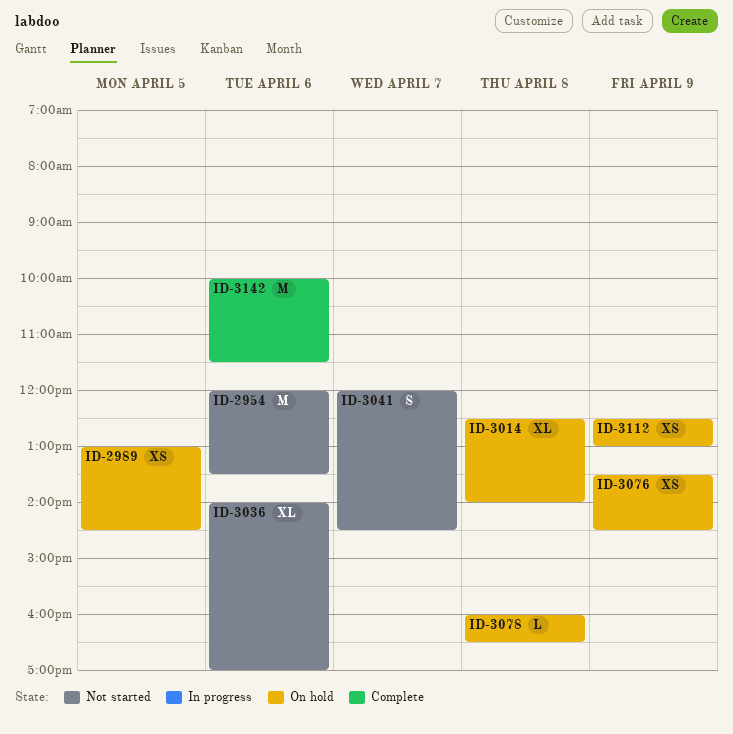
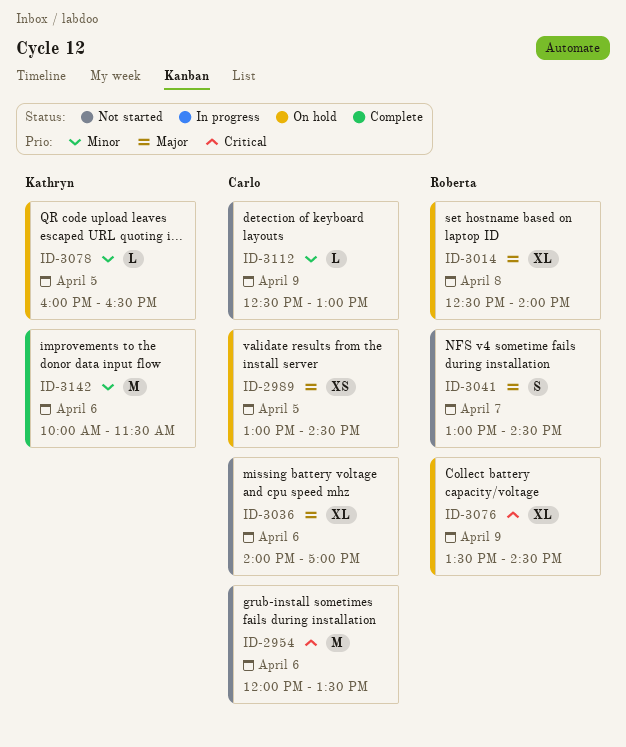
ID-3041, begins: 12:00 -> 13:00
ID-3076, estimate: XS -> XL
ID-3078, day: Apr 8 -> Apr 5
ID-3112, status: On hold -> Not started
ID-3112, estimate: XS -> L

